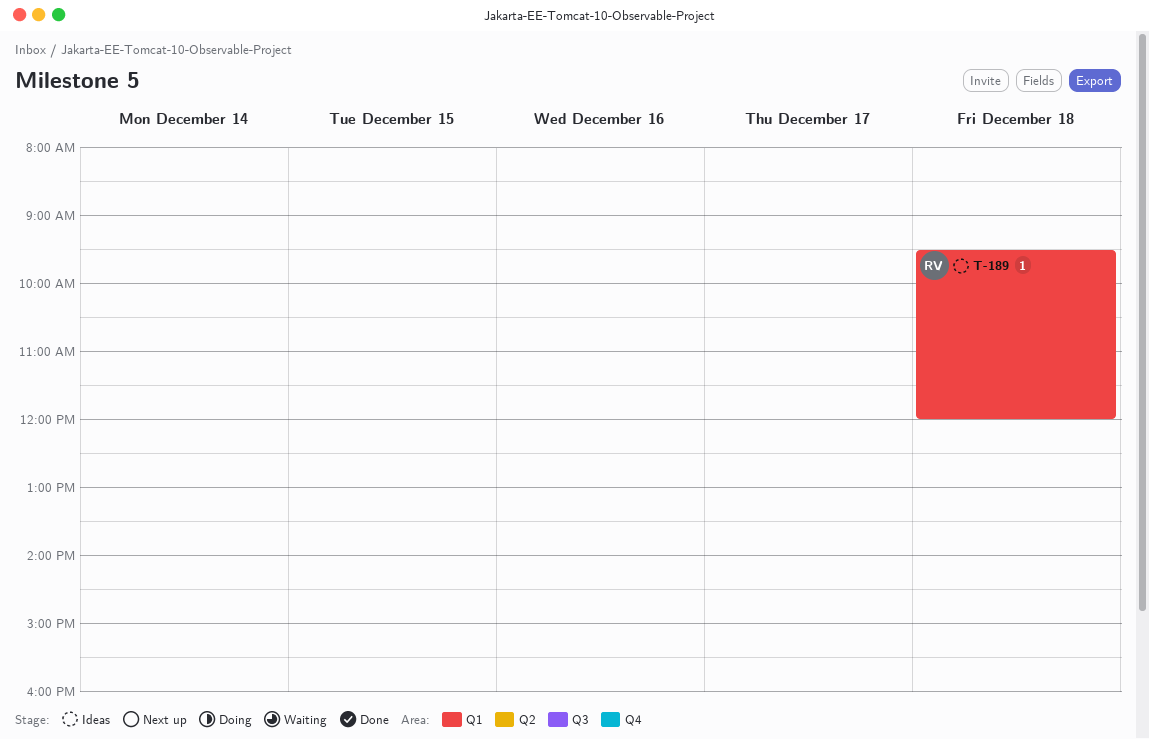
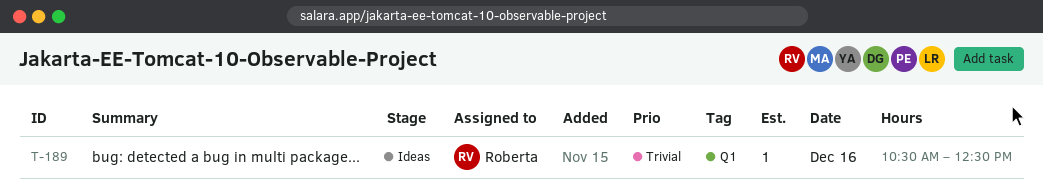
T-189, day: Dec 18 -> Dec 16
T-189, begins: 09:30 -> 10:30
T-189, ends: 12:00 -> 12:30

